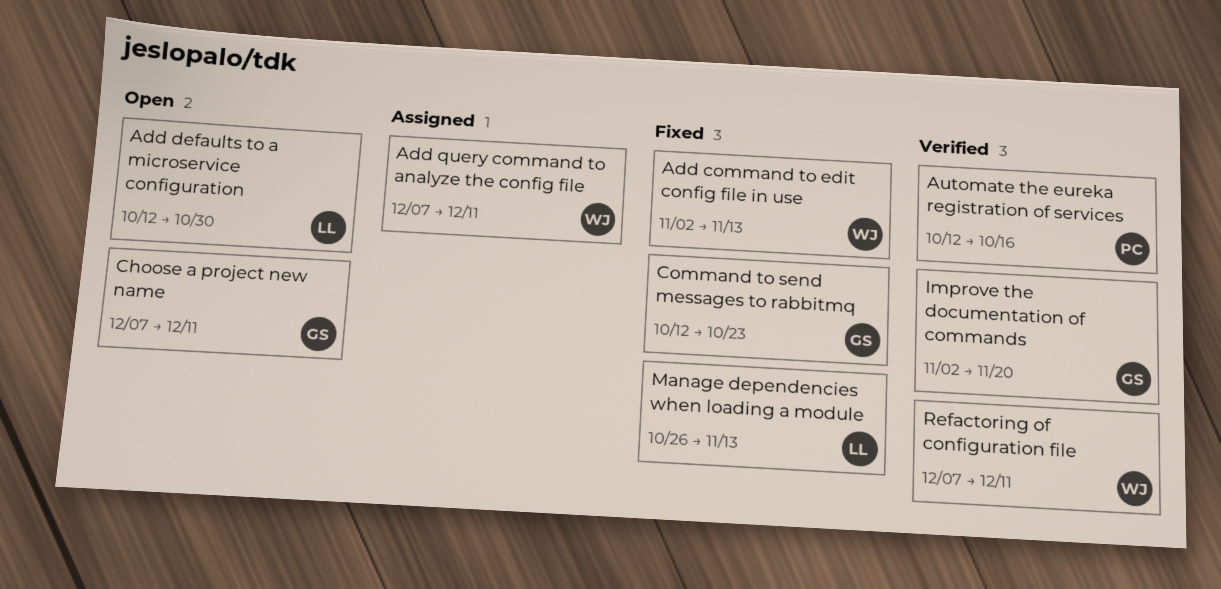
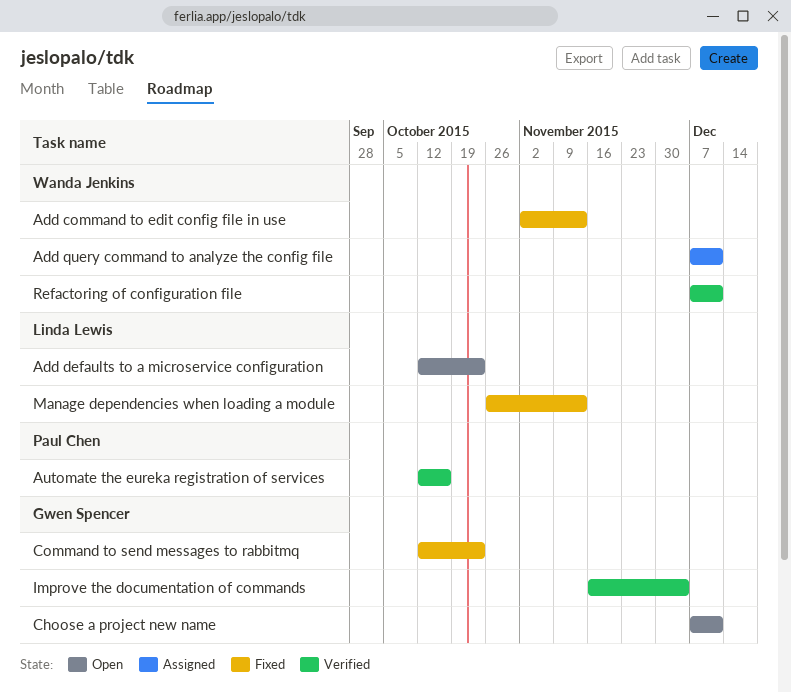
Add defaults to a microservice configuration, due: Oct 30 -> Oct 23
Improve the documentation of commands, start: Nov 2 -> Nov 16
Improve the documentation of commands, due: Nov 20 -> Dec 4

